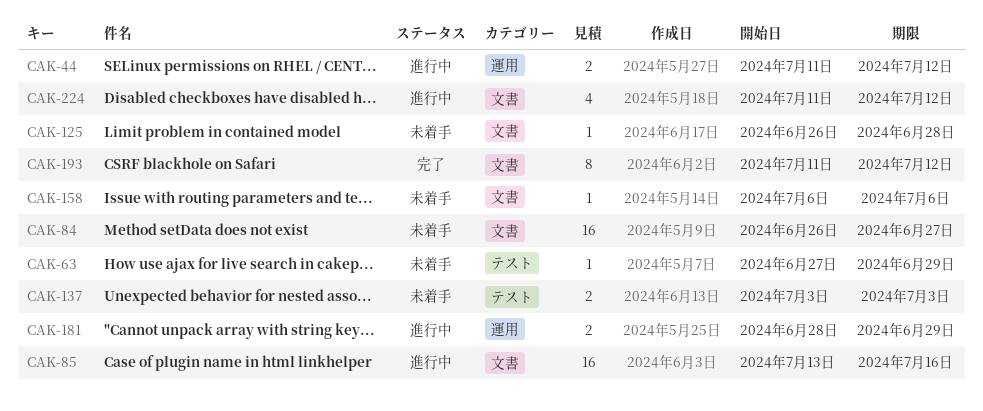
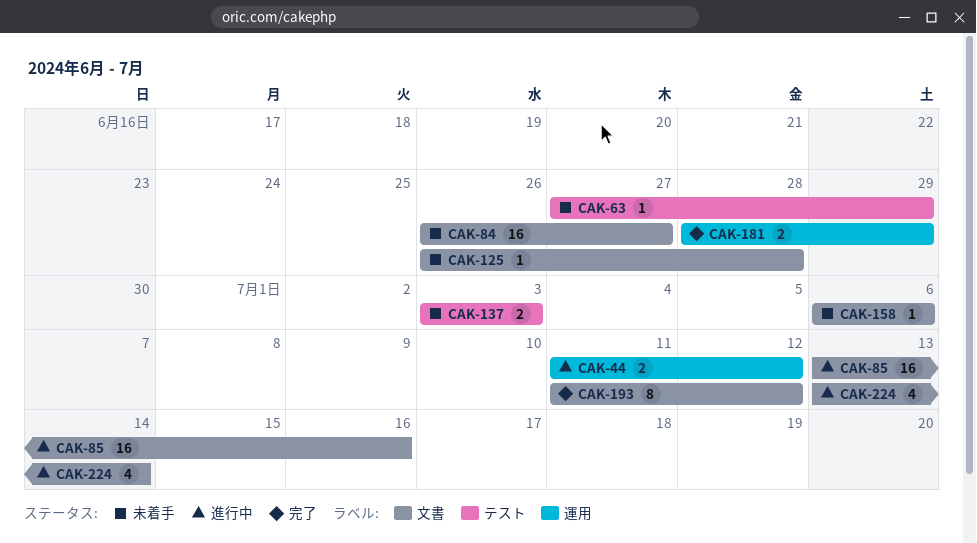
CAK-181, status: 進行中 -> 完了
CAK-224, start: Jul 11 -> Jul 13
CAK-224, due: Jul 12 -> Jul 14

